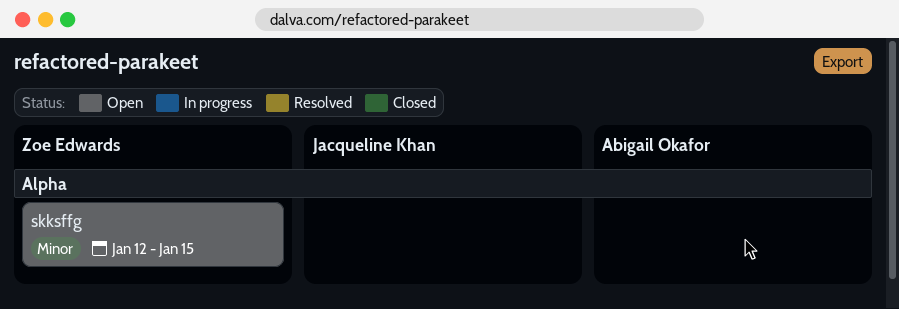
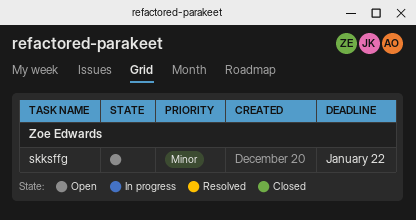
skksffg, due: Jan 15 -> Jan 22

